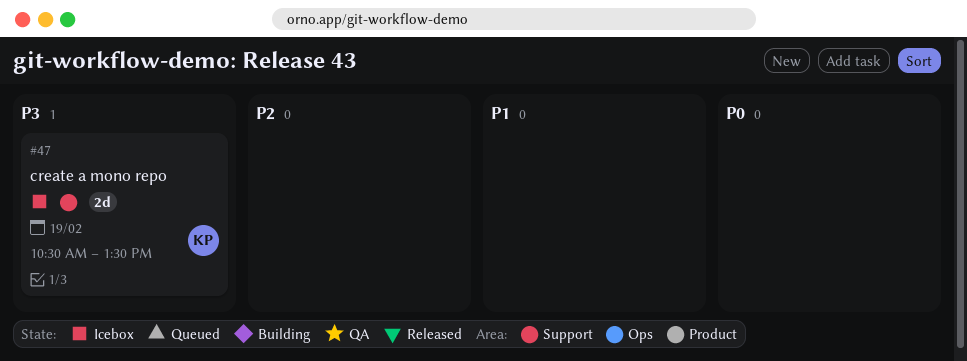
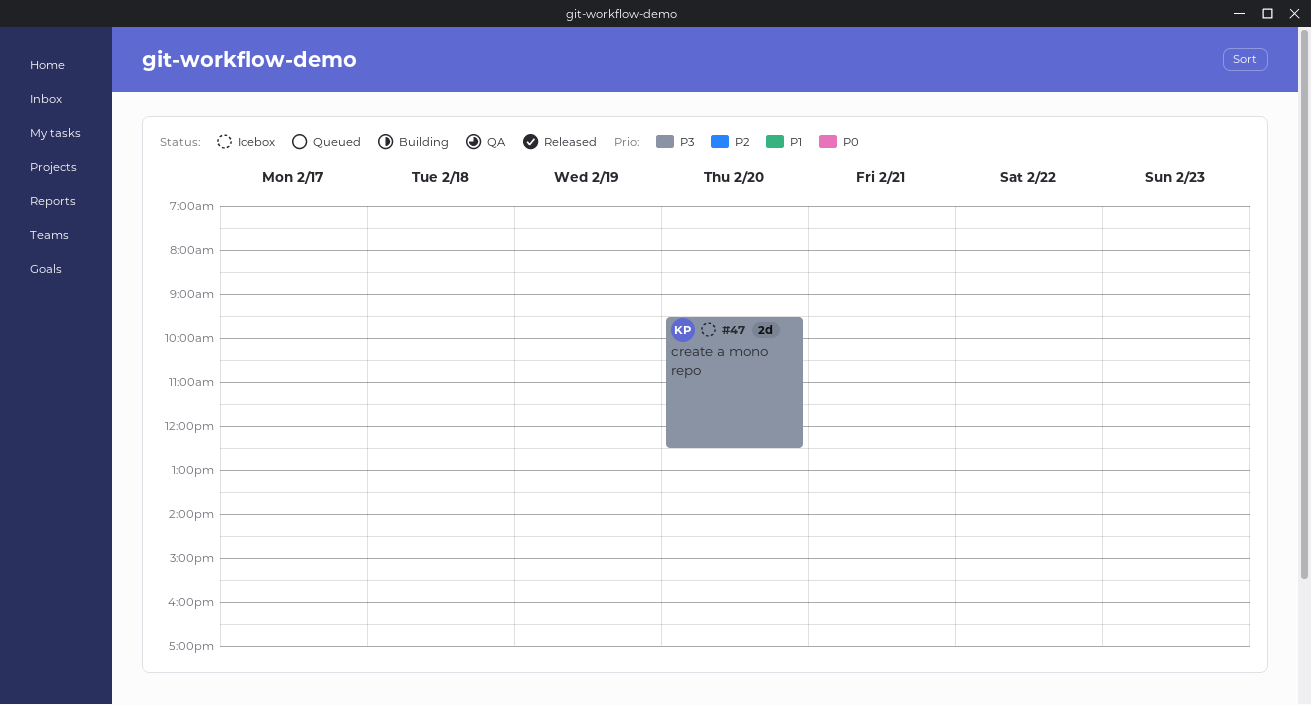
#47, day: Feb 19 -> Feb 20
#47, begins: 10:30 -> 09:30
#47, ends: 13:30 -> 12:30

